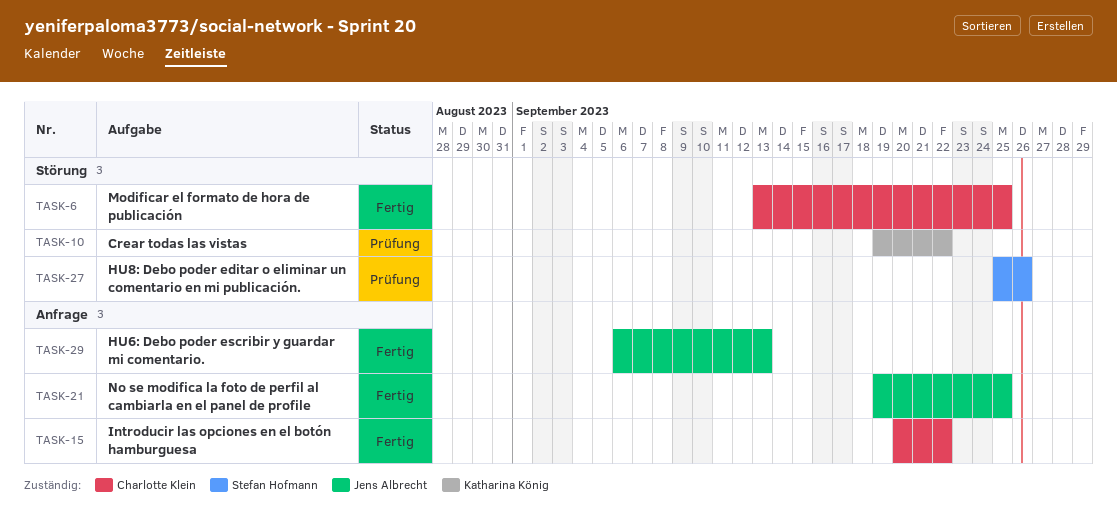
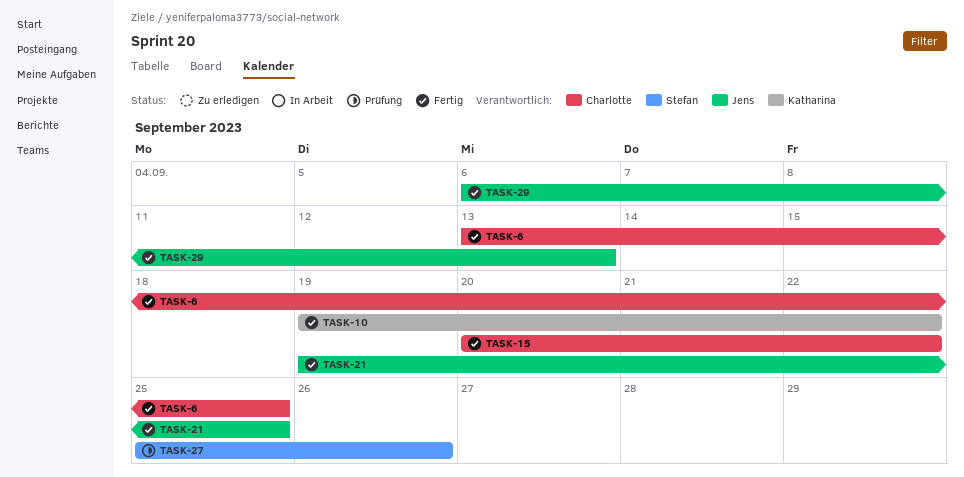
TASK-10, status: Prüfung -> Fertig

